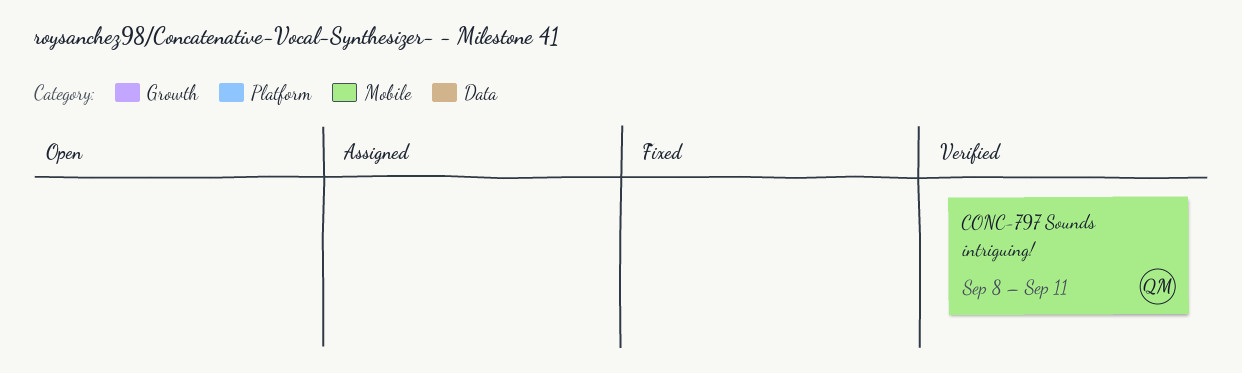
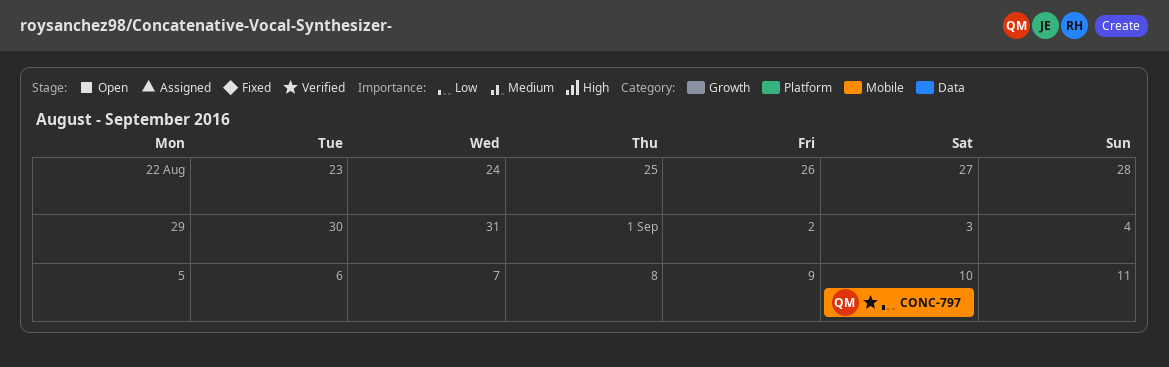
CONC-797, start: Sep 8 -> Sep 10
CONC-797, due: Sep 11 -> Sep 10

